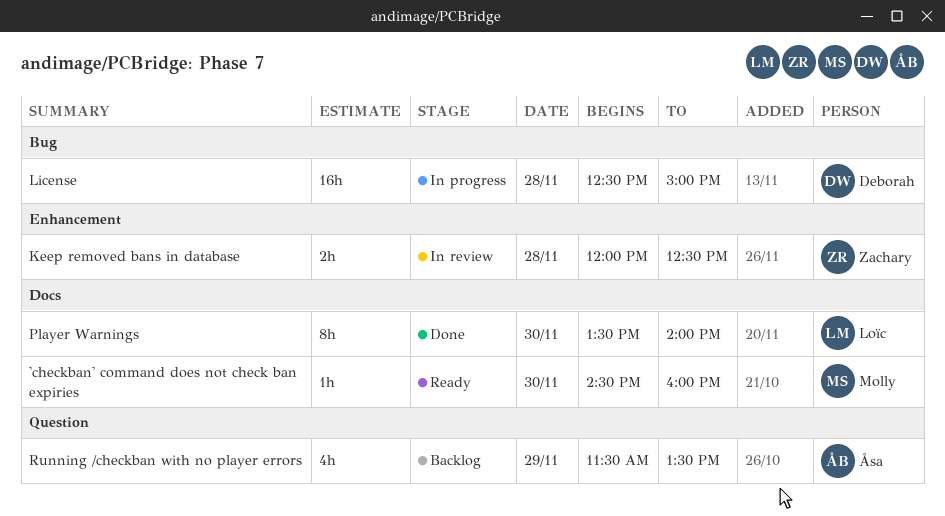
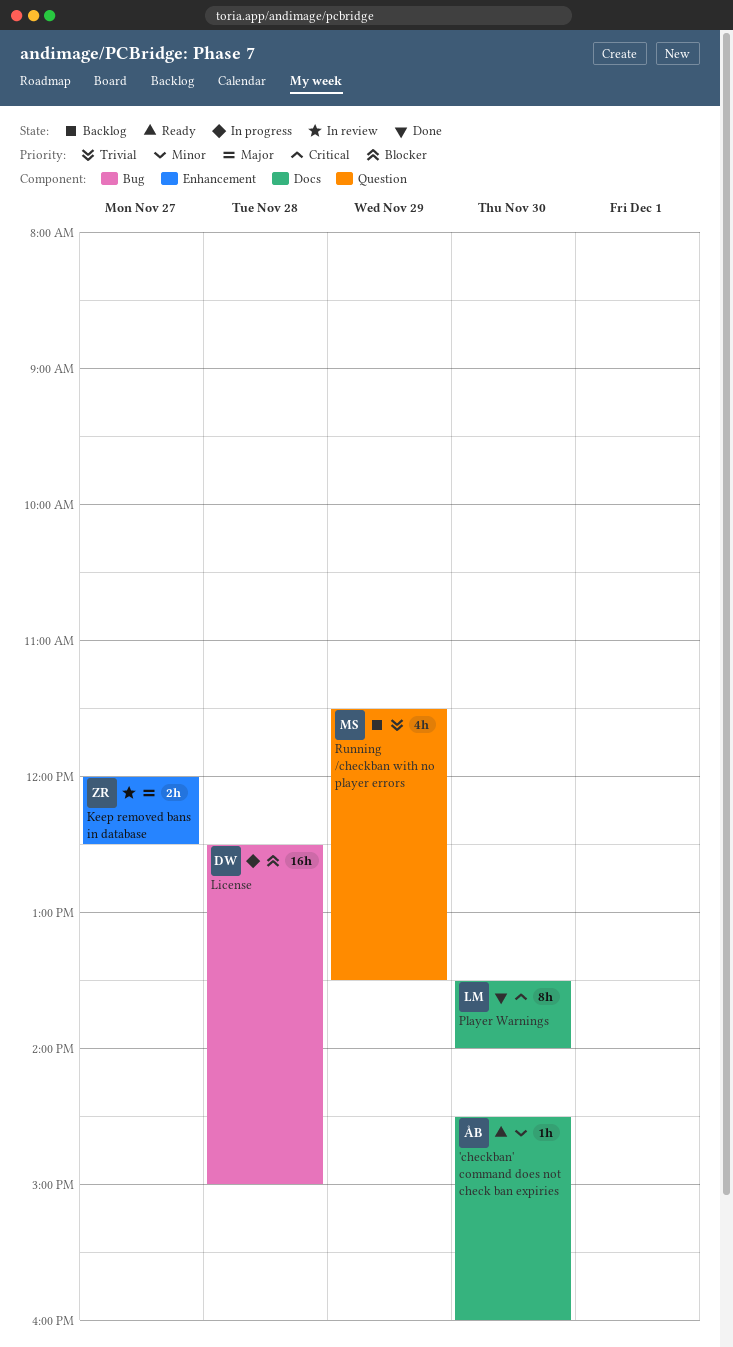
'checkban' command does not check ban expiries, owner: Molly -> Åsa
Keep removed bans in database, day: Nov 28 -> Nov 27
Running /checkban with no player errors, owner: Åsa -> Molly

